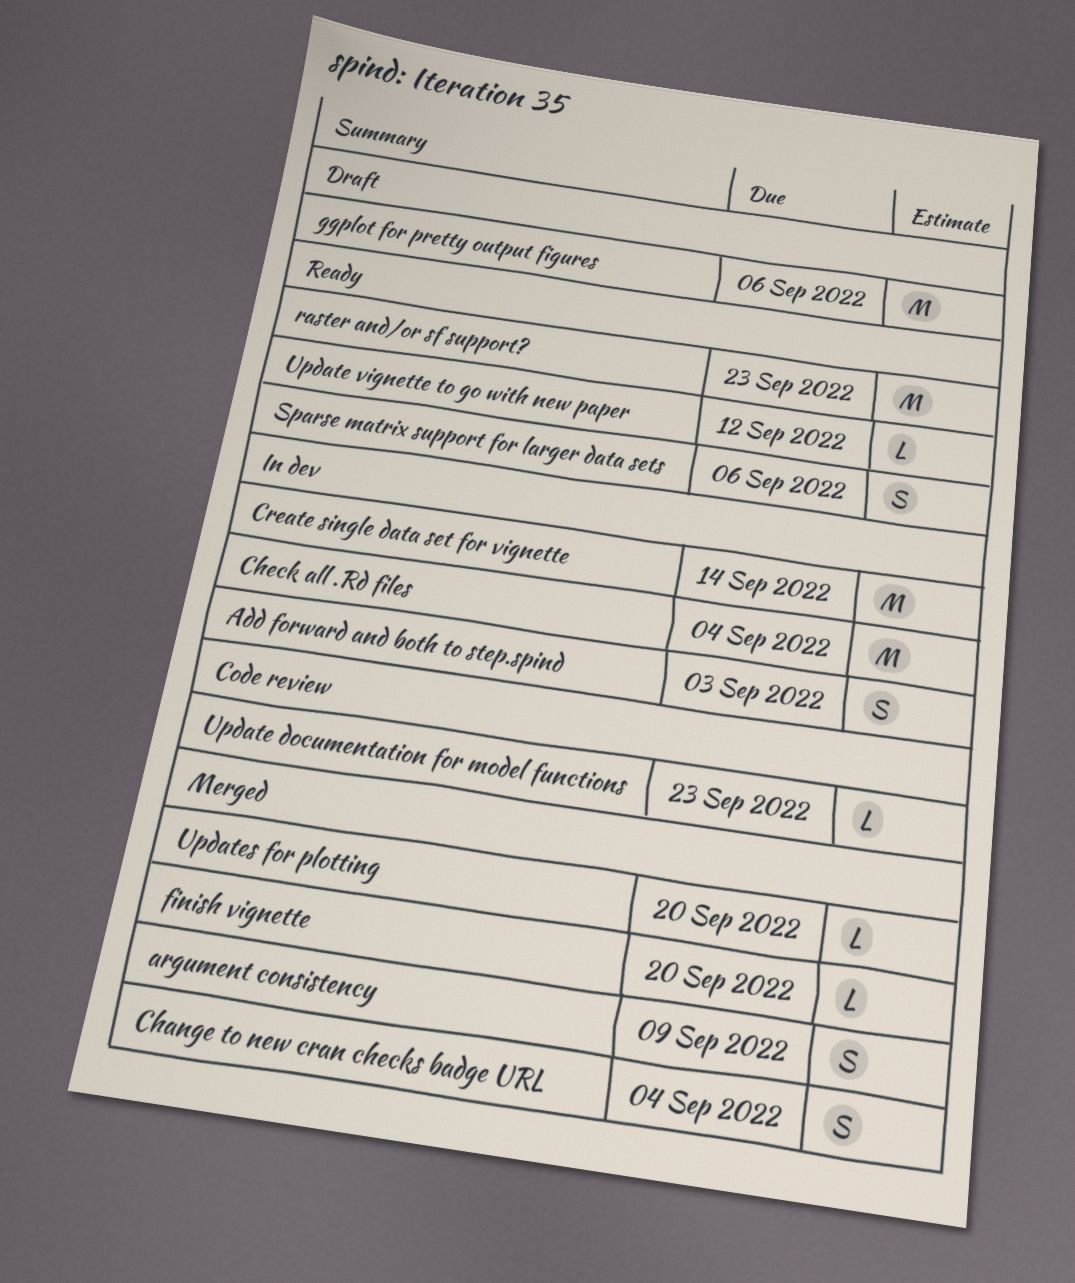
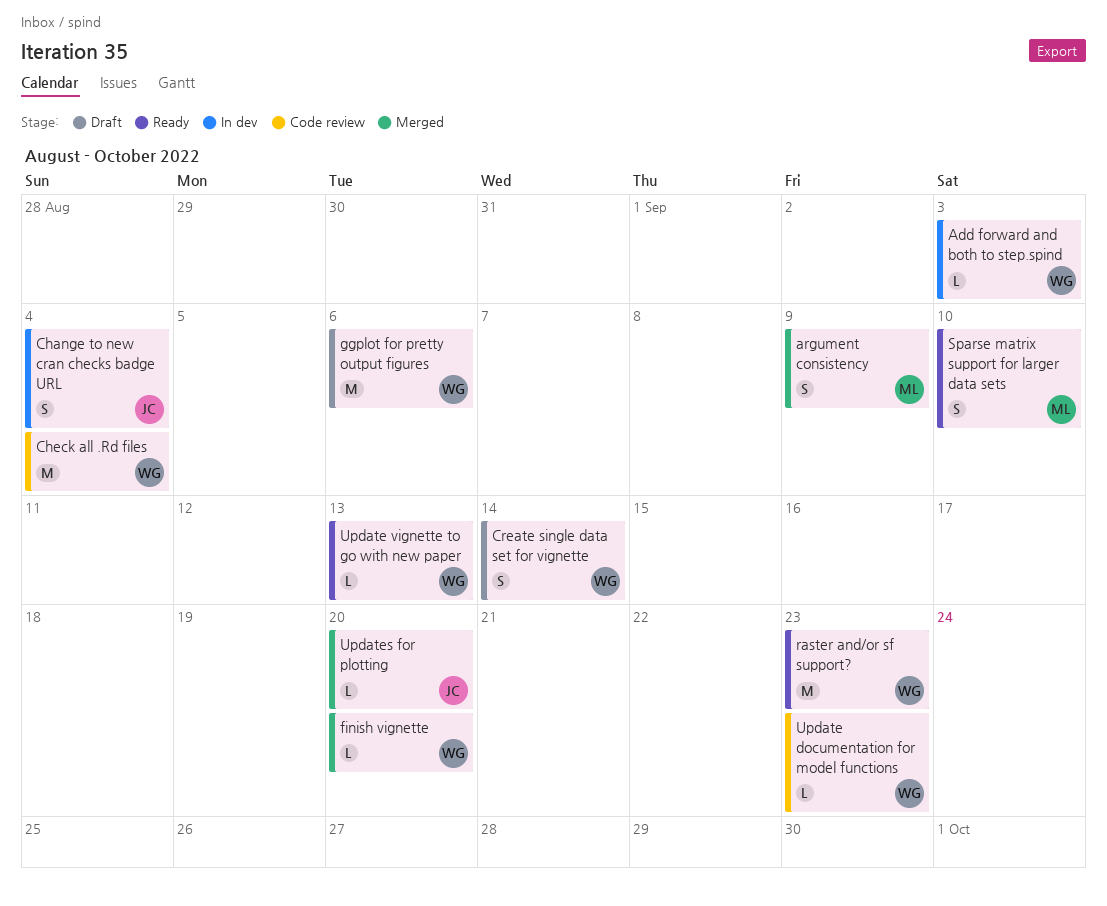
Add forward and both to step.spind, estimate: S -> L
Change to new cran checks badge URL, status: Merged -> In dev
Check all .Rd files, status: In dev -> Code review
Create single data set for vignette, status: In dev -> Draft
Create single data set for vignette, estimate: M -> S
Sparse matrix support for larger data sets, due: Sep 6 -> Sep 10
Update vignette to go with new paper, due: Sep 12 -> Sep 13

